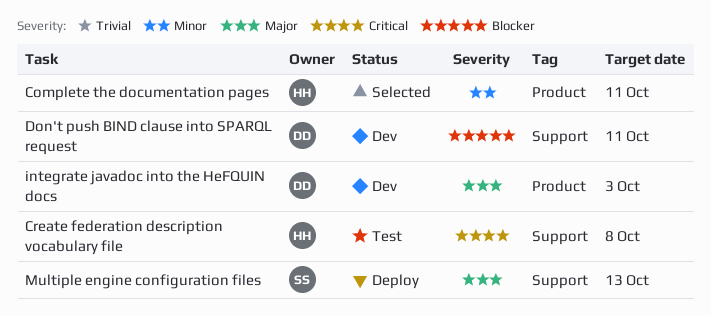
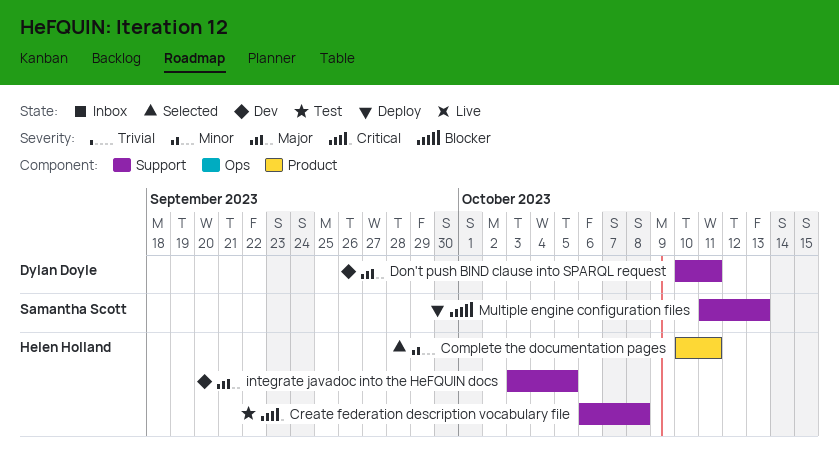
Don't push BIND clause into SPARQL request, priority: Blocker -> Major
integrate javadoc into the HeFQUIN docs, owner: Dylan Doyle -> Helen Holland
integrate javadoc into the HeFQUIN docs, label: Product -> Support
integrate javadoc into the HeFQUIN docs, due: Oct 3 -> Oct 5
Multiple engine configuration files, priority: Major -> Blocker

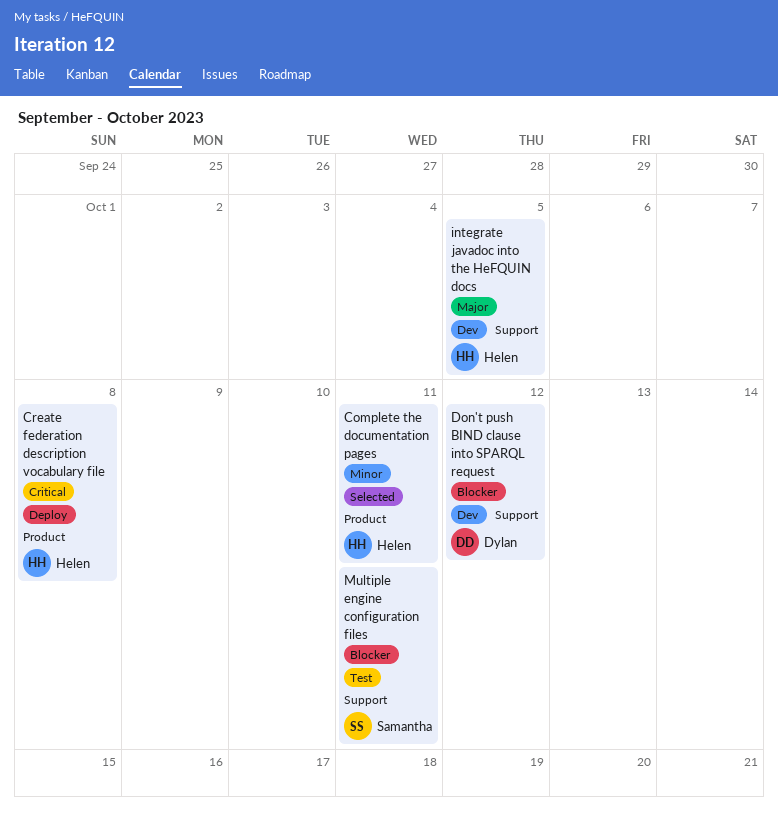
Create federation description vocabulary file, status: Test -> Deploy
Create federation description vocabulary file, label: Support -> Product
Don't push BIND clause into SPARQL request, priority: Major -> Blocker
Don't push BIND clause into SPARQL request, due: Oct 11 -> Oct 12
Multiple engine configuration files, status: Deploy -> Test
Multiple engine configuration files, due: Oct 13 -> Oct 11

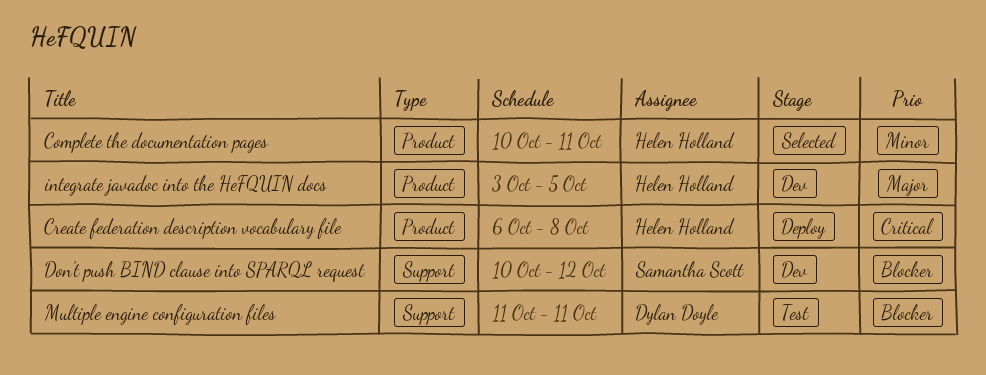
Don't push BIND clause into SPARQL request, owner: Dylan Doyle -> Samantha Scott
integrate javadoc into the HeFQUIN docs, label: Support -> Product
Multiple engine configuration files, owner: Samantha Scott -> Dylan Doyle

